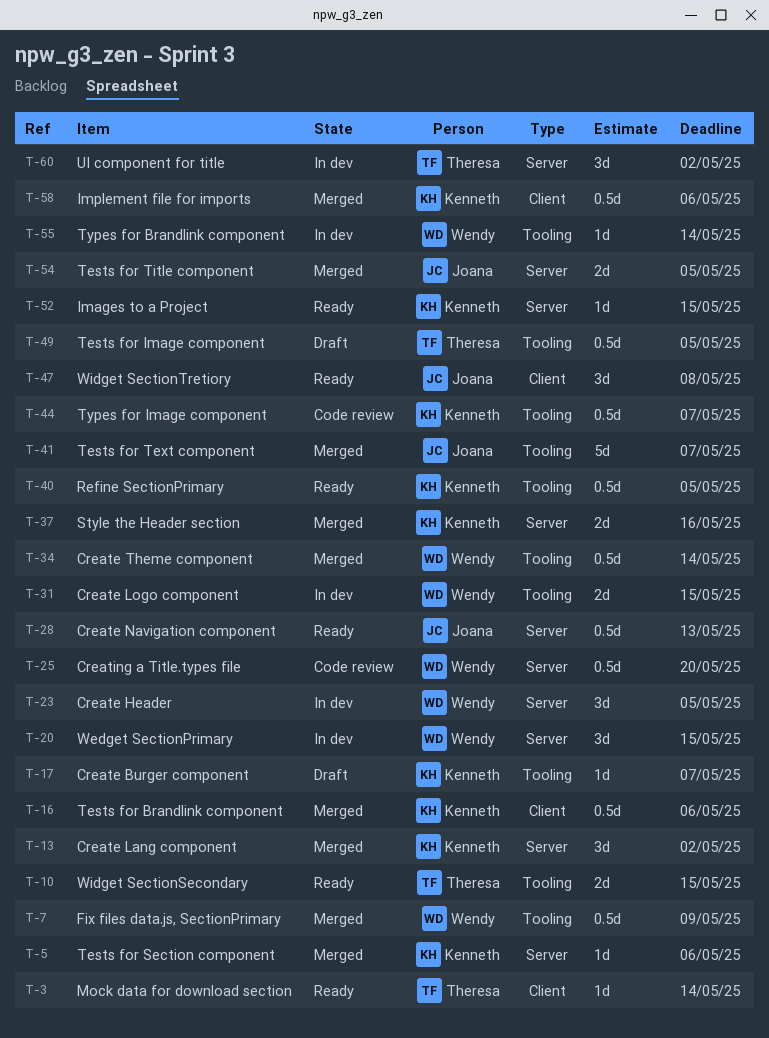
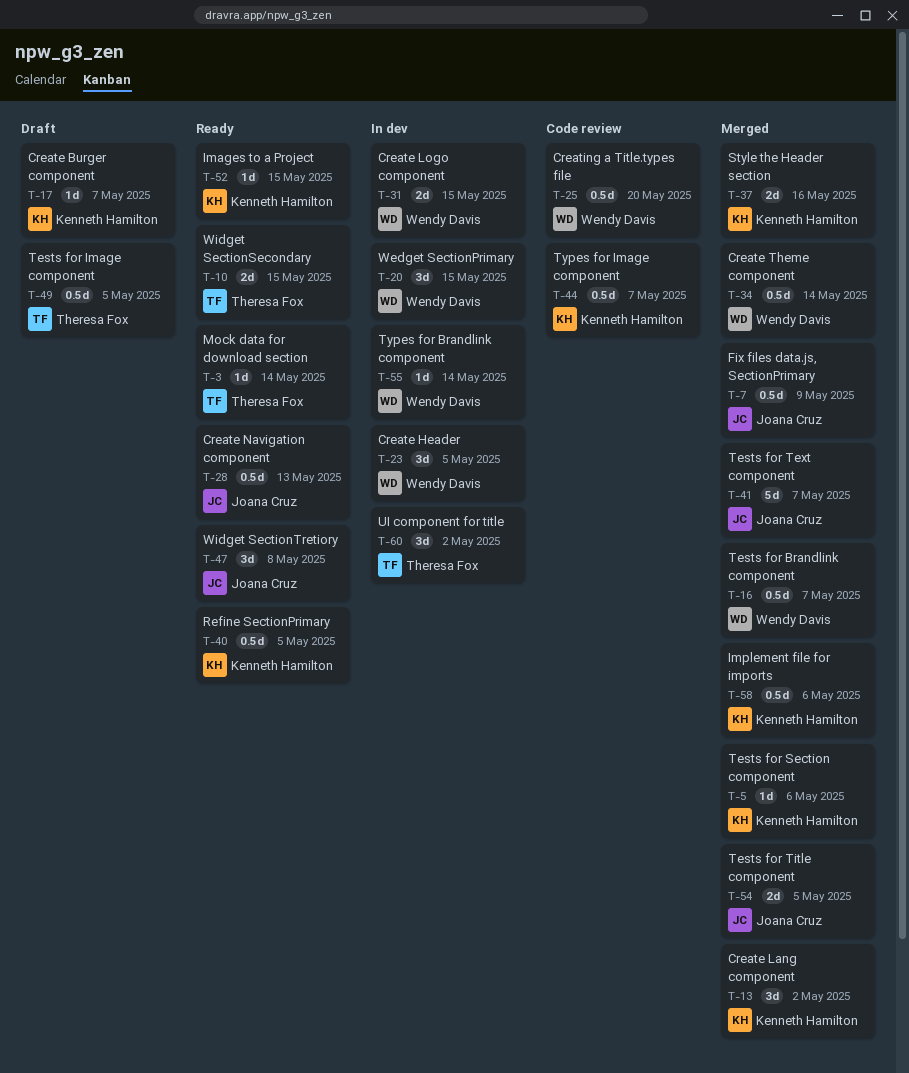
T-7, owner: Wendy Davis -> Joana Cruz
T-16, owner: Kenneth Hamilton -> Wendy Davis
T-16, due: May 6 -> May 7

